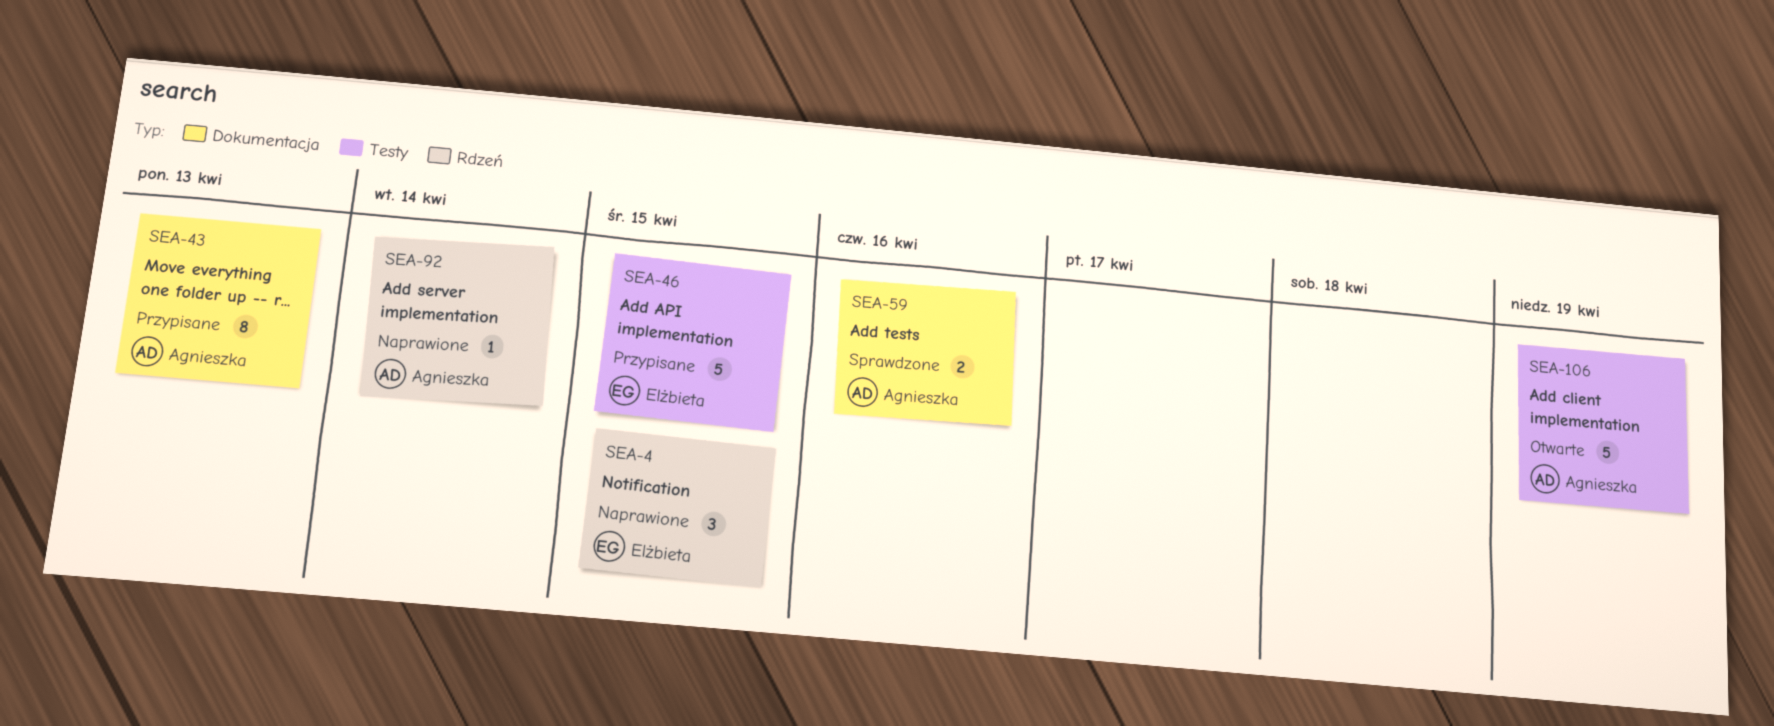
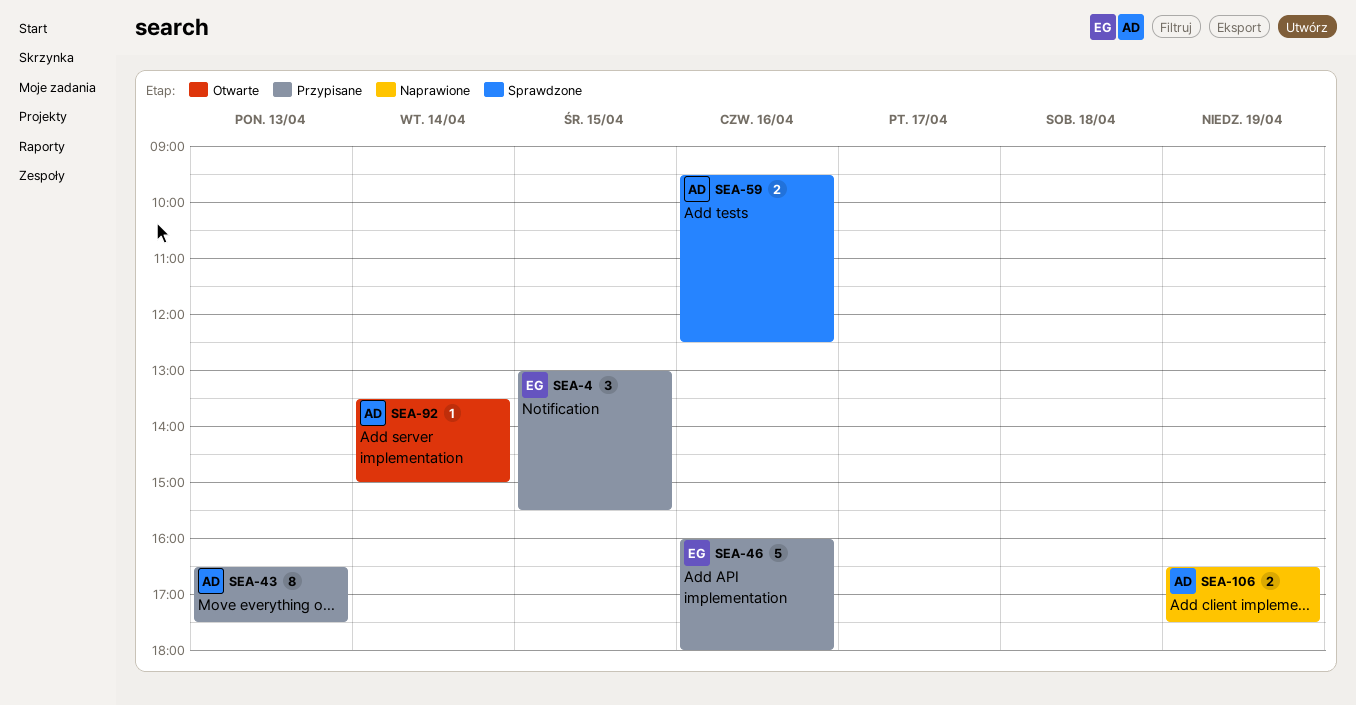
SEA-4, status: Naprawione -> Przypisane
SEA-46, day: Apr 15 -> Apr 16
SEA-92, status: Naprawione -> Otwarte
SEA-106, status: Otwarte -> Naprawione
SEA-106, estimate: 5 -> 2

